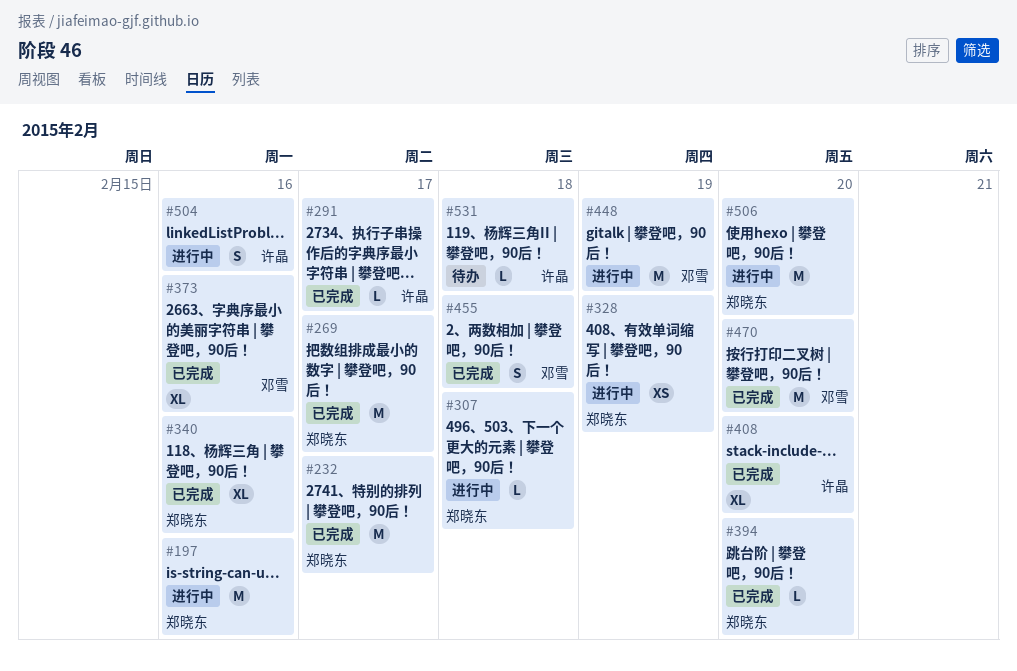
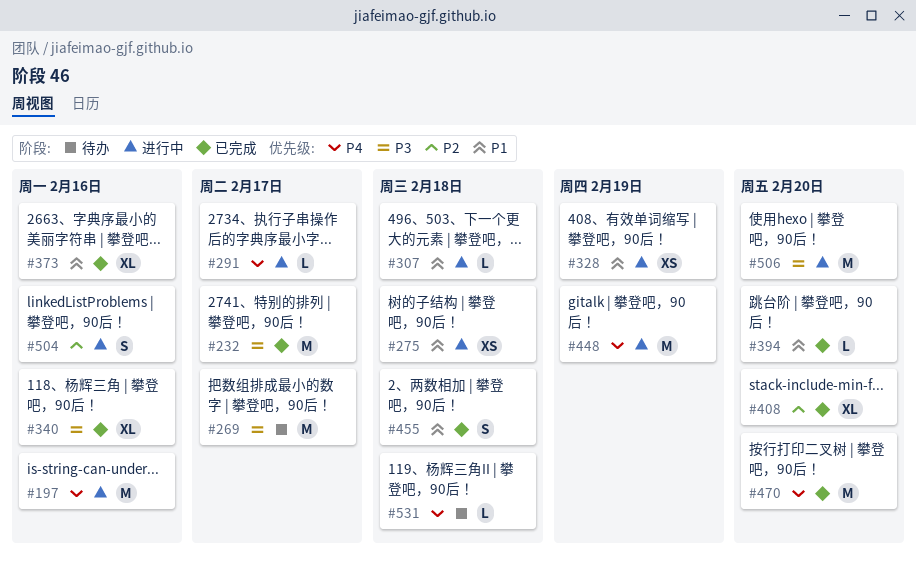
#269, status: 已完成 -> 待办
#275: none -> present
#291, status: 已完成 -> 进行中

